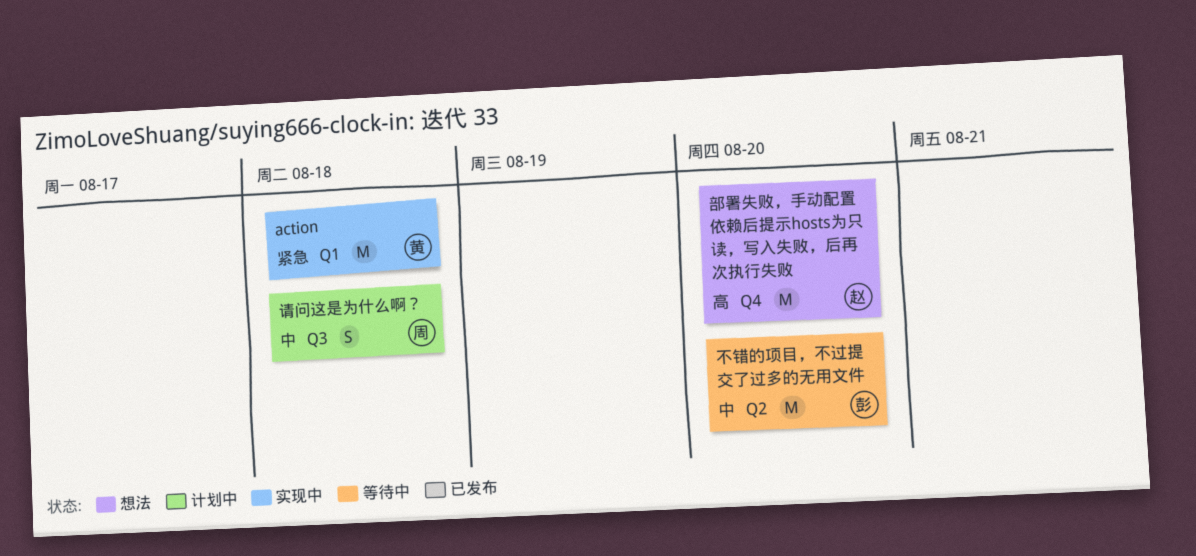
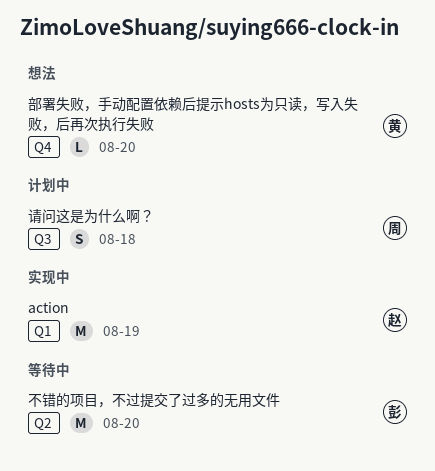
action, owner: 黄 -> 赵
action, due: Aug 18 -> Aug 19
部署失败，手动配置依赖后提示hosts为只读，写入失败，后再次执行失败, owner: 赵 -> 黄
部署失败，手动配置依赖后提示hosts为只读，写入失败，后再次执行失败, estimate: M -> L

